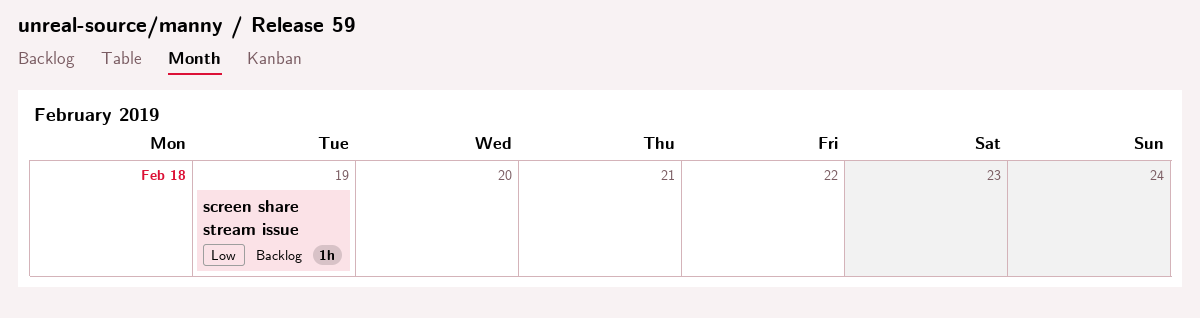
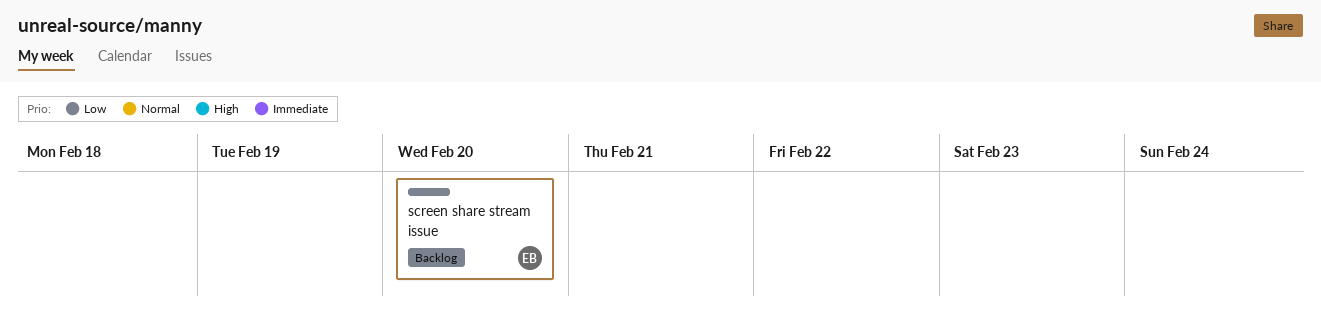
screen share stream issue, due: Feb 19 -> Feb 20

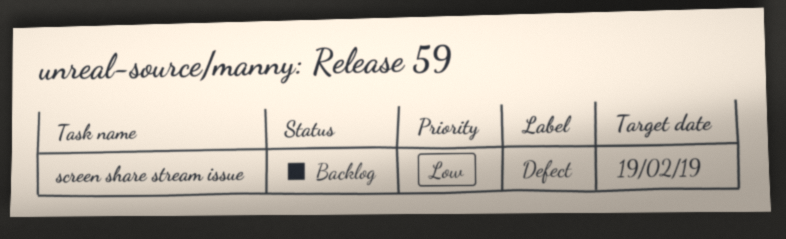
screen share stream issue, due: Feb 20 -> Feb 19

